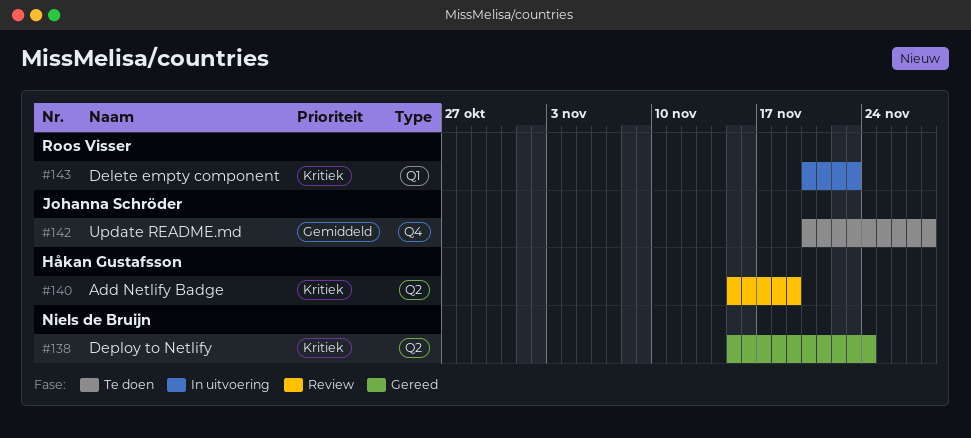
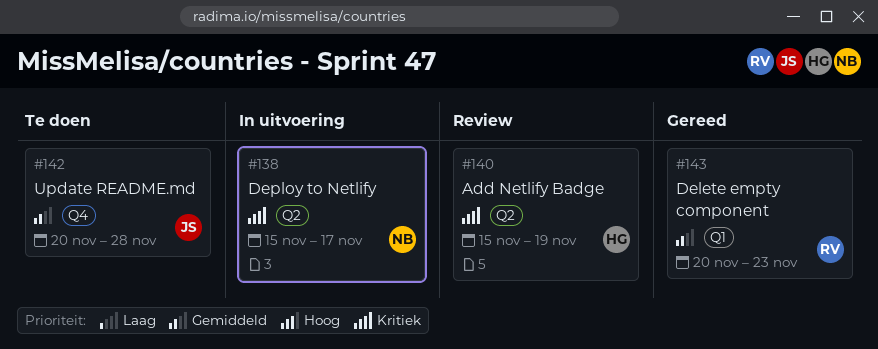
#138, status: Gereed -> In uitvoering
#138, due: Nov 24 -> Nov 17
#143, status: In uitvoering -> Gereed
#143, priority: Kritiek -> Gemiddeld

